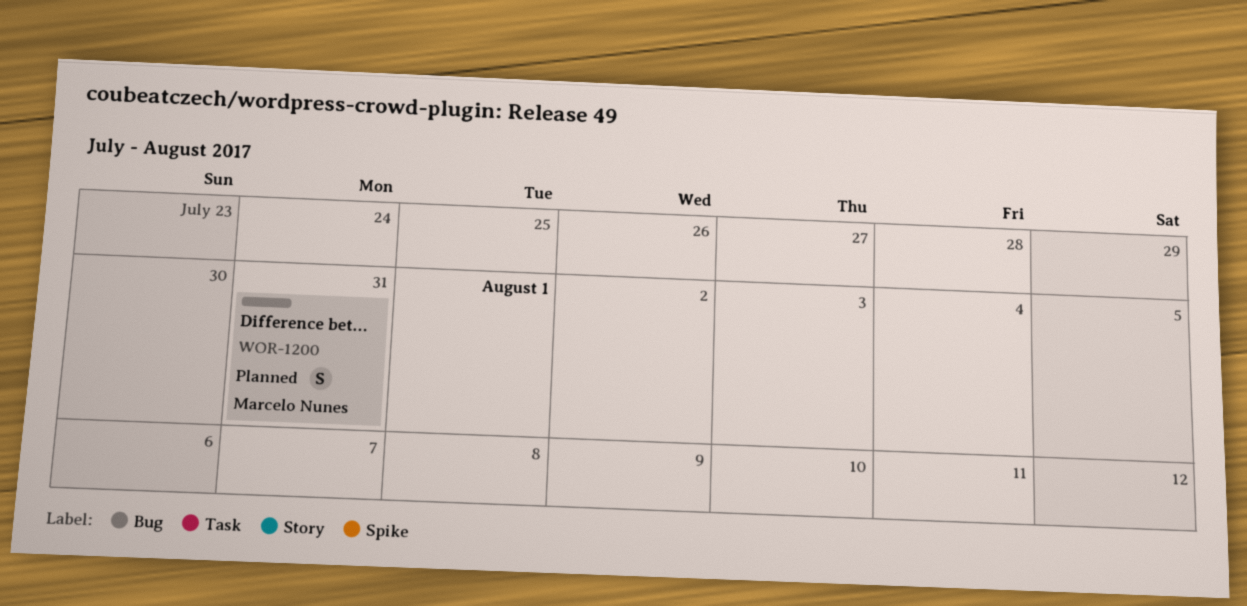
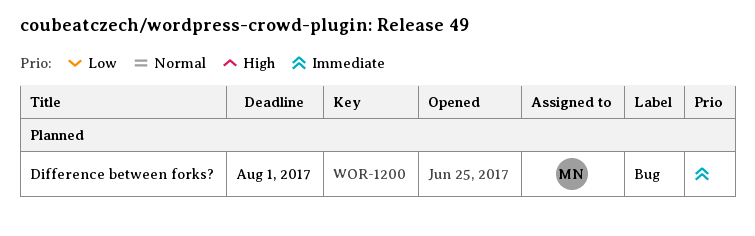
WOR-1200, due: Jul 31 -> Aug 1

